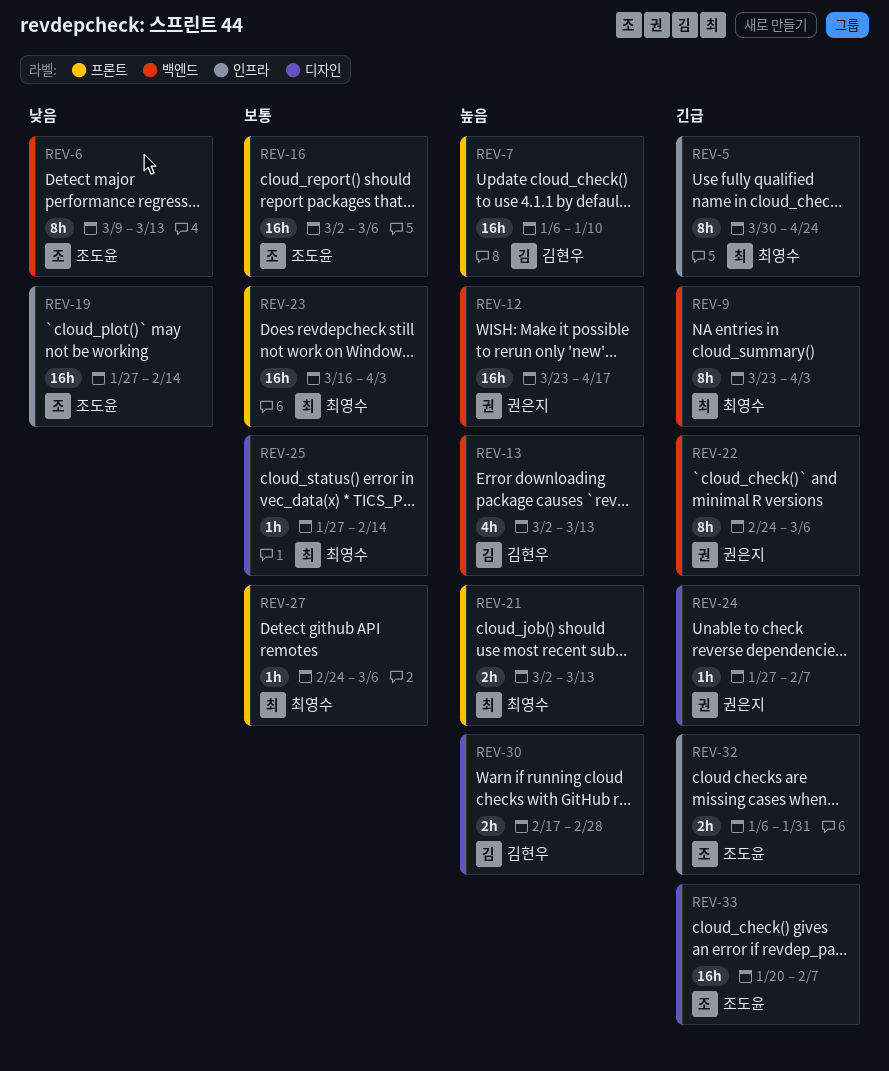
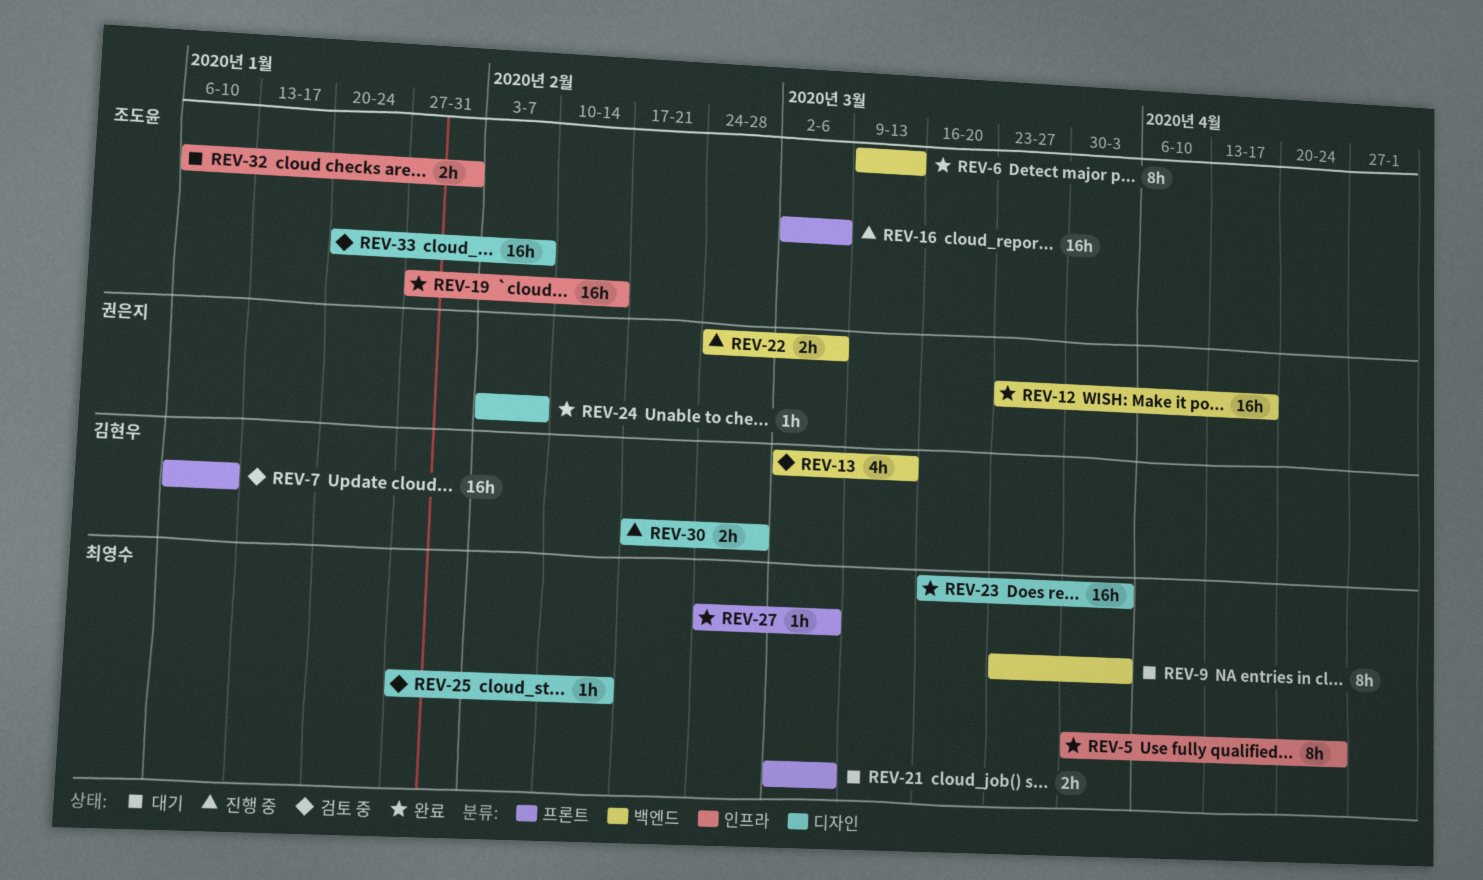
REV-21, due: Mar 13 -> Mar 6
REV-22, estimate: 8h -> 2h
REV-23, label: 프론트 -> 디자인
REV-24, start: Jan 27 -> Feb 3

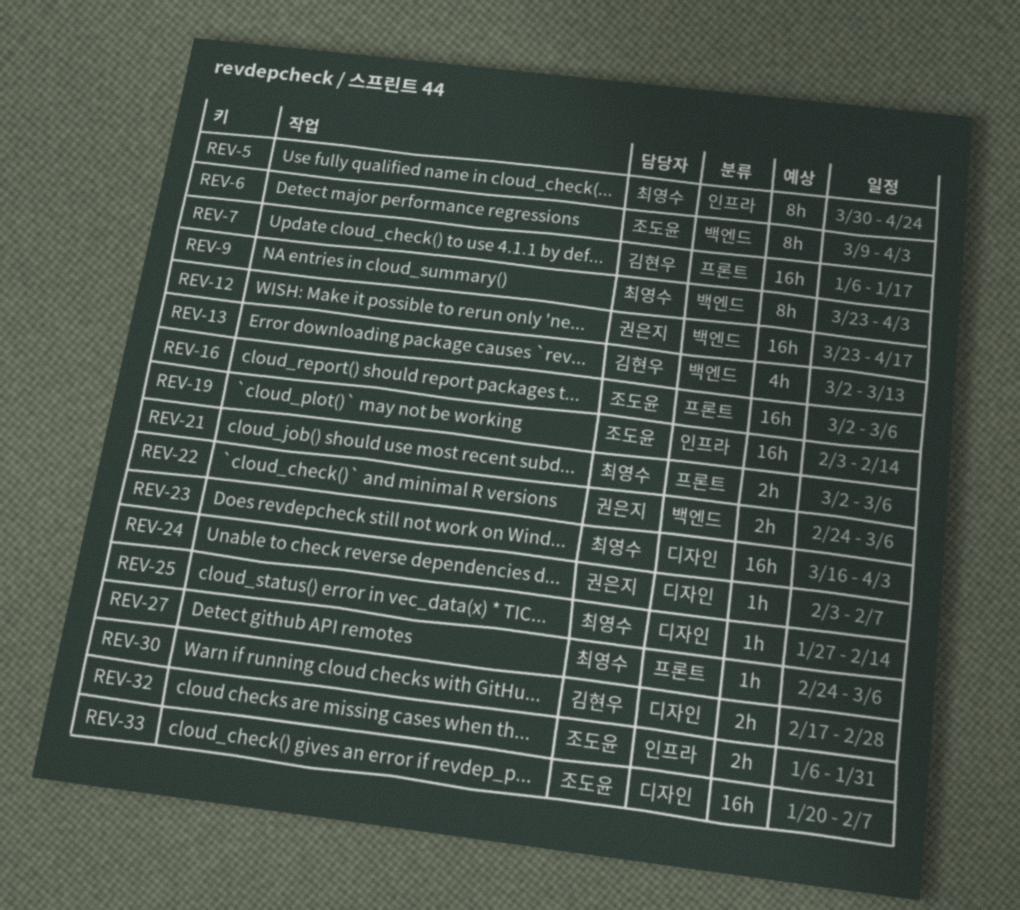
REV-6, due: Mar 13 -> Apr 3
REV-7, due: Jan 10 -> Jan 17
REV-19, start: Jan 27 -> Feb 3

